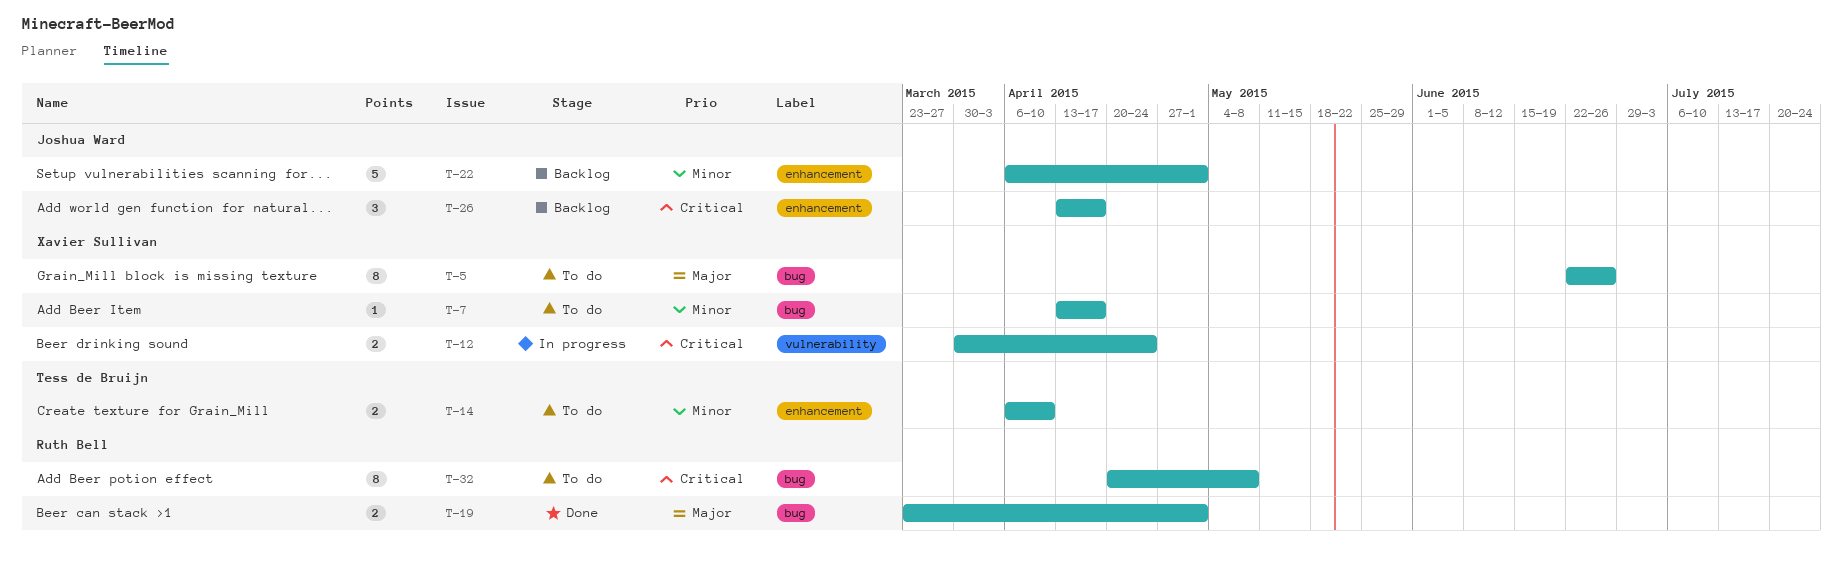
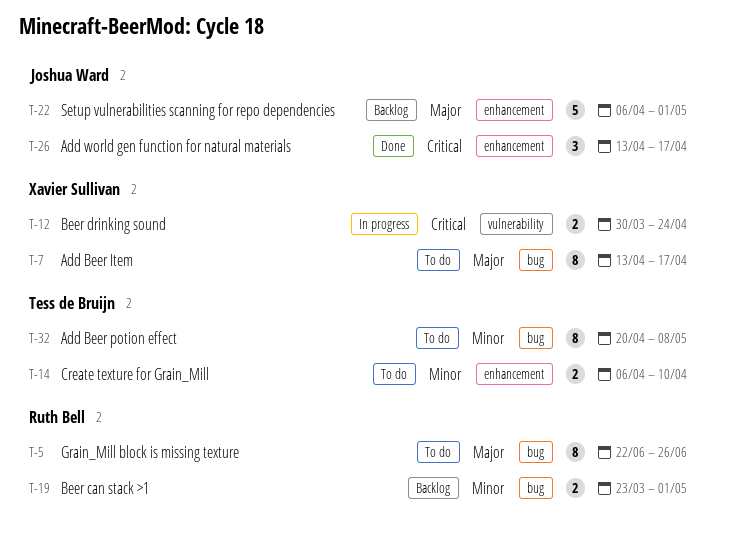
T-5, owner: Xavier Sullivan -> Ruth Bell
T-7, priority: Minor -> Major
T-7, estimate: 1 -> 8
T-19, status: Done -> Backlog
T-19, priority: Major -> Minor
T-22, priority: Minor -> Major
T-26, status: Backlog -> Done
T-32, owner: Ruth Bell -> Tess de Bruijn
T-32, priority: Critical -> Minor

